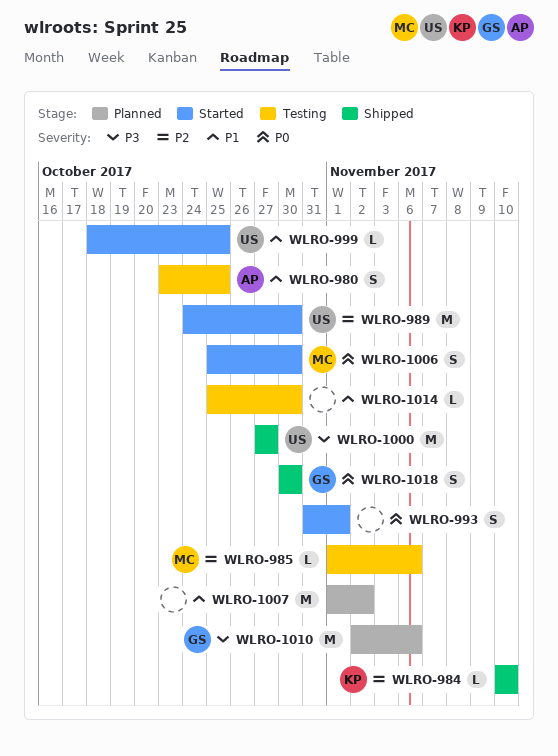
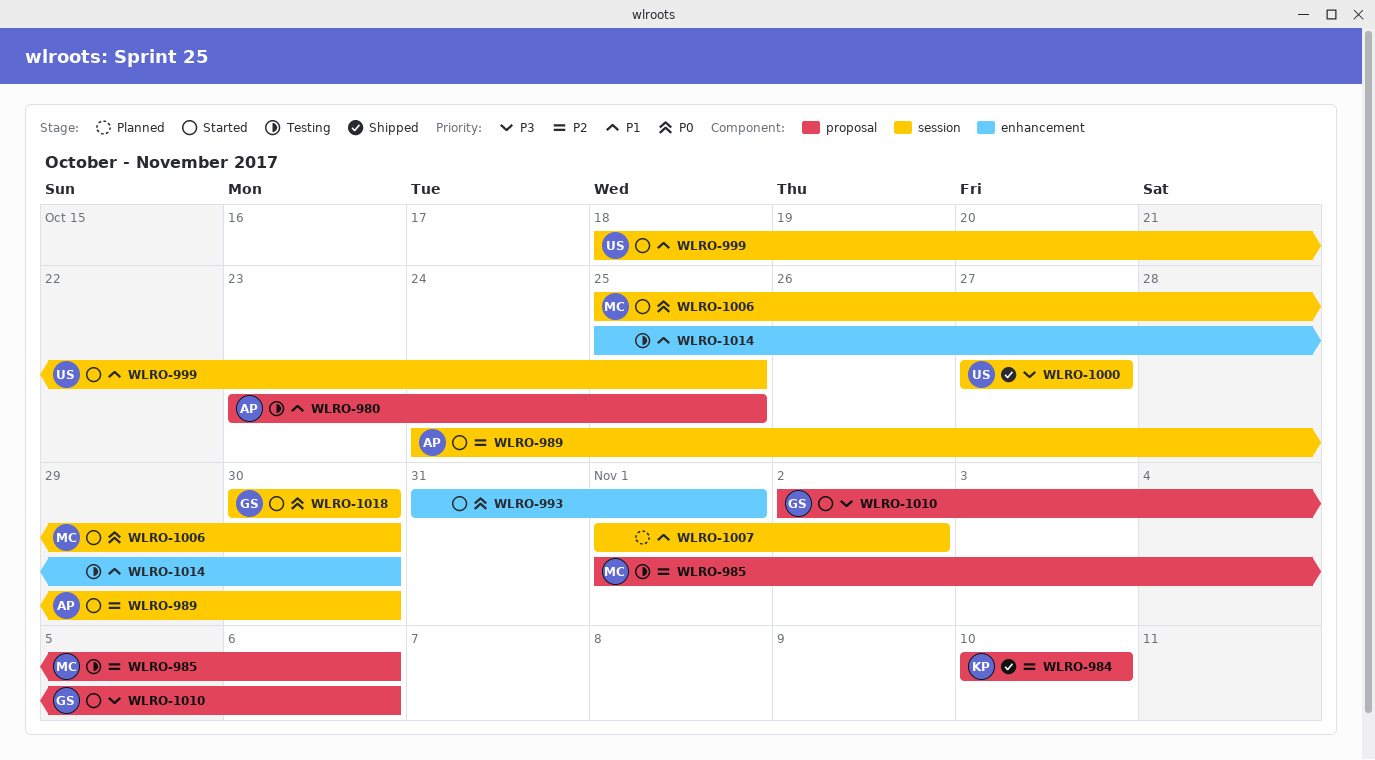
WLRO-989, owner: US -> AP
WLRO-1010, status: Planned -> Started
WLRO-1018, status: Shipped -> Started

